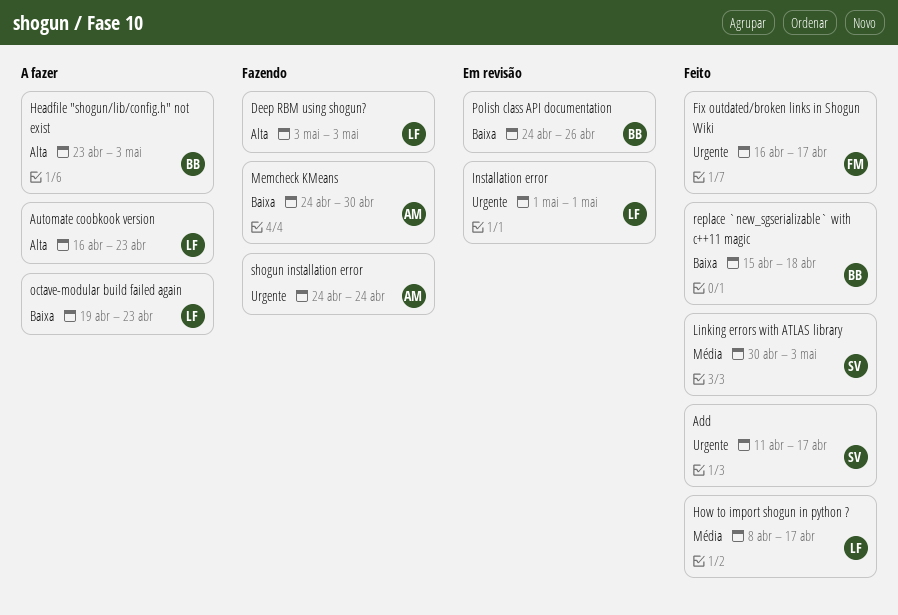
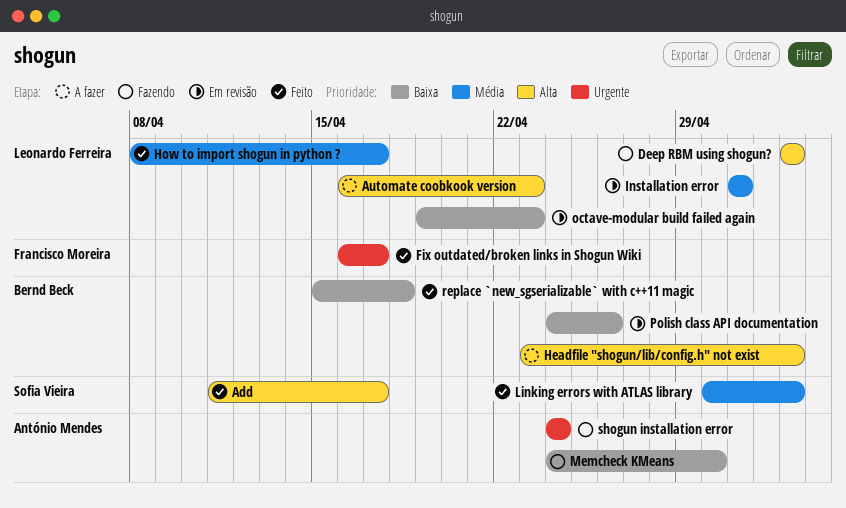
Add, priority: Urgente -> Alta
Installation error, priority: Urgente -> Média
octave-modular build failed again, status: A fazer -> Em revisão

